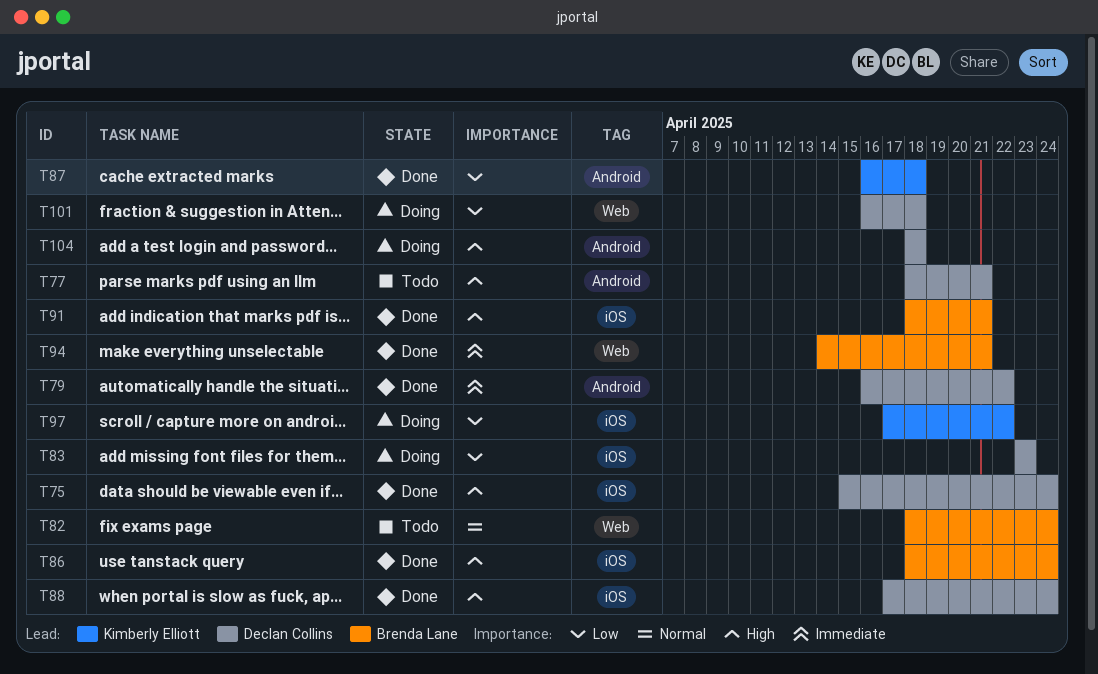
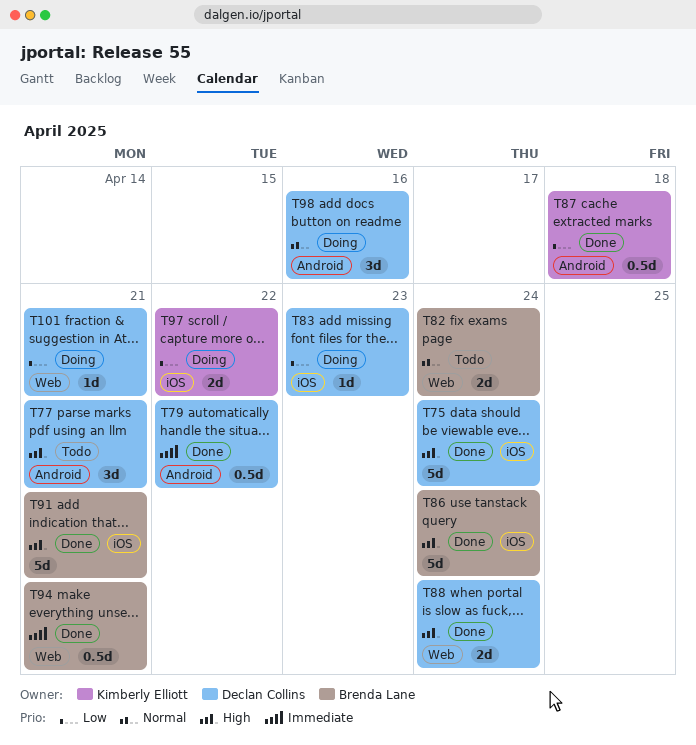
T88, label: iOS -> Web
T98: none -> present
T101, due: Apr 18 -> Apr 21
T104: present -> none

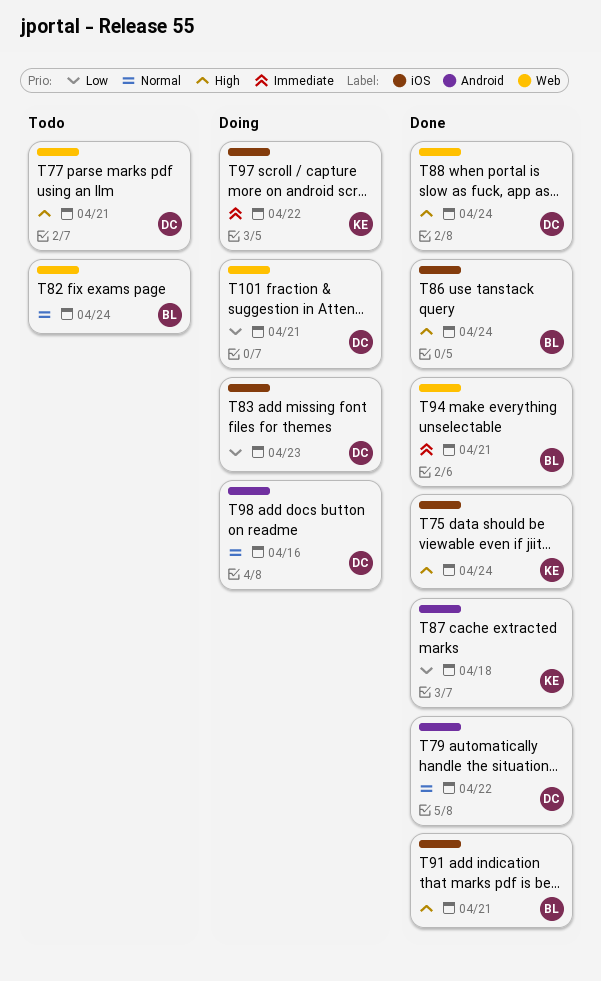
T75, owner: Declan Collins -> Kimberly Elliott
T77, label: Android -> Web
T79, priority: Immediate -> Normal
T97, priority: Low -> Immediate

